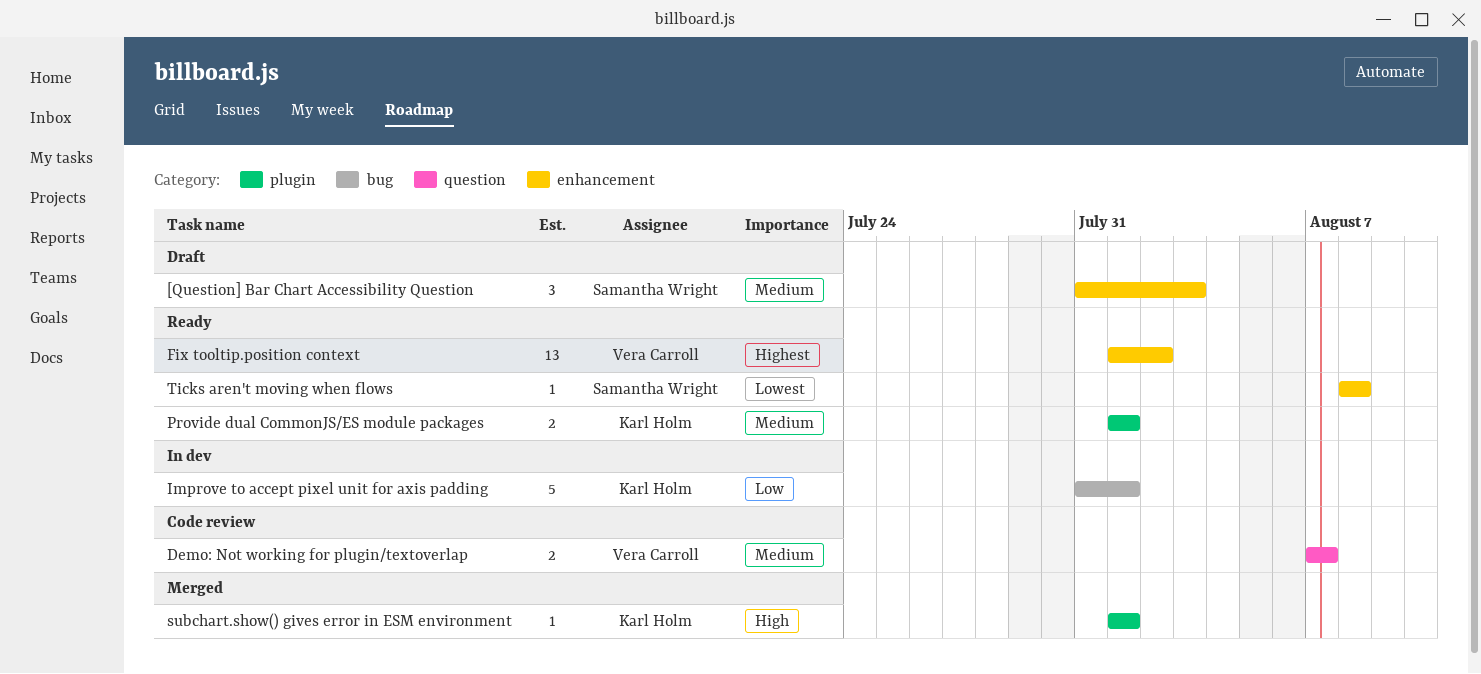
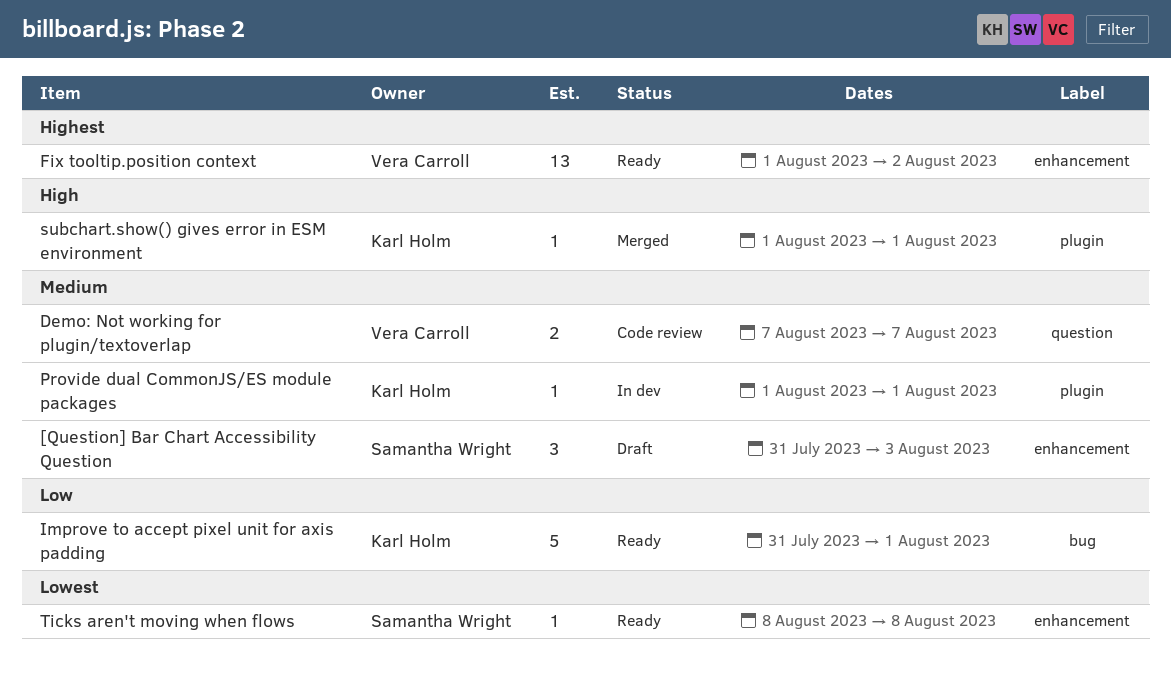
Improve to accept pixel unit for axis padding, status: In dev -> Ready
Provide dual CommonJS/ES module packages, status: Ready -> In dev
Provide dual CommonJS/ES module packages, estimate: 2 -> 1

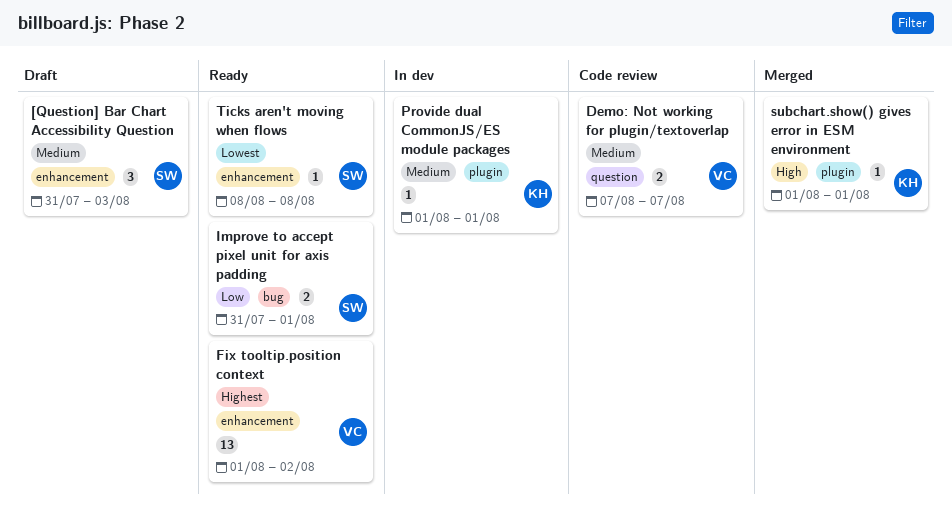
Improve to accept pixel unit for axis padding, owner: Karl Holm -> Samantha Wright
Improve to accept pixel unit for axis padding, estimate: 5 -> 2

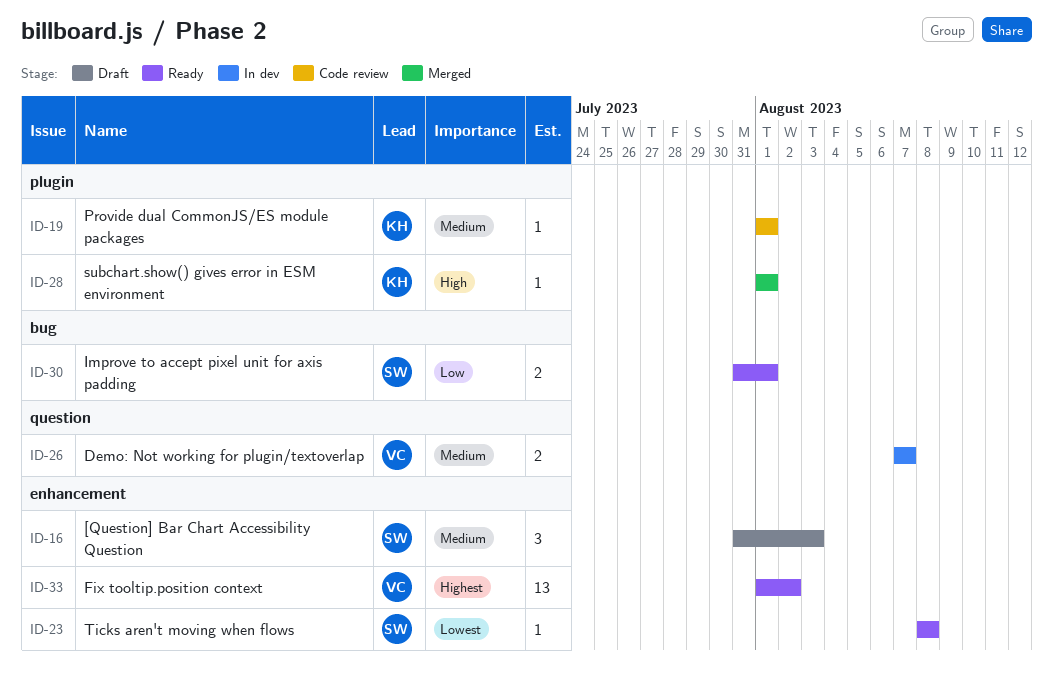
Demo: Not working for plugin/textoverlap, status: Code review -> In dev
Provide dual CommonJS/ES module packages, status: In dev -> Code review

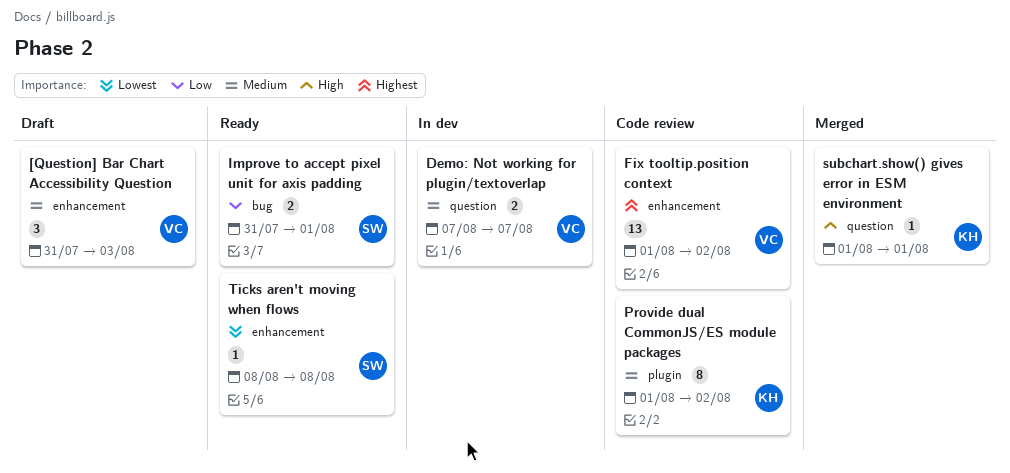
[Question] Bar Chart Accessibility Question, owner: SW -> VC
Fix tooltip.position context, status: Ready -> Code review
Provide dual CommonJS/ES module packages, estimate: 1 -> 8
Provide dual CommonJS/ES module packages, due: Aug 1 -> Aug 2
subchart.show() gives error in ESM environment, label: plugin -> question

